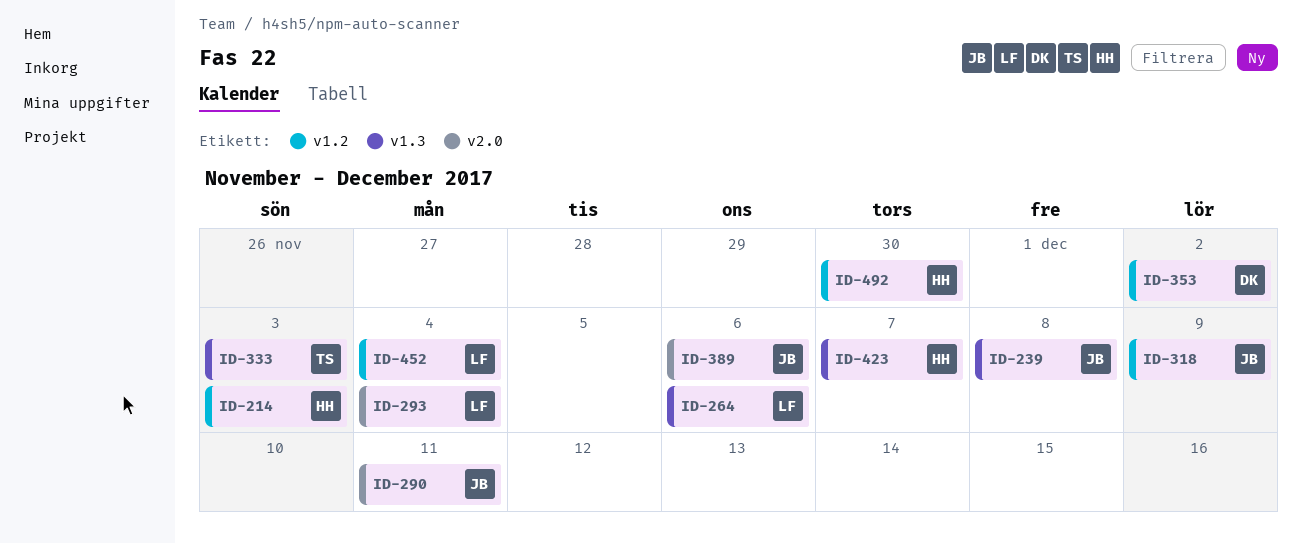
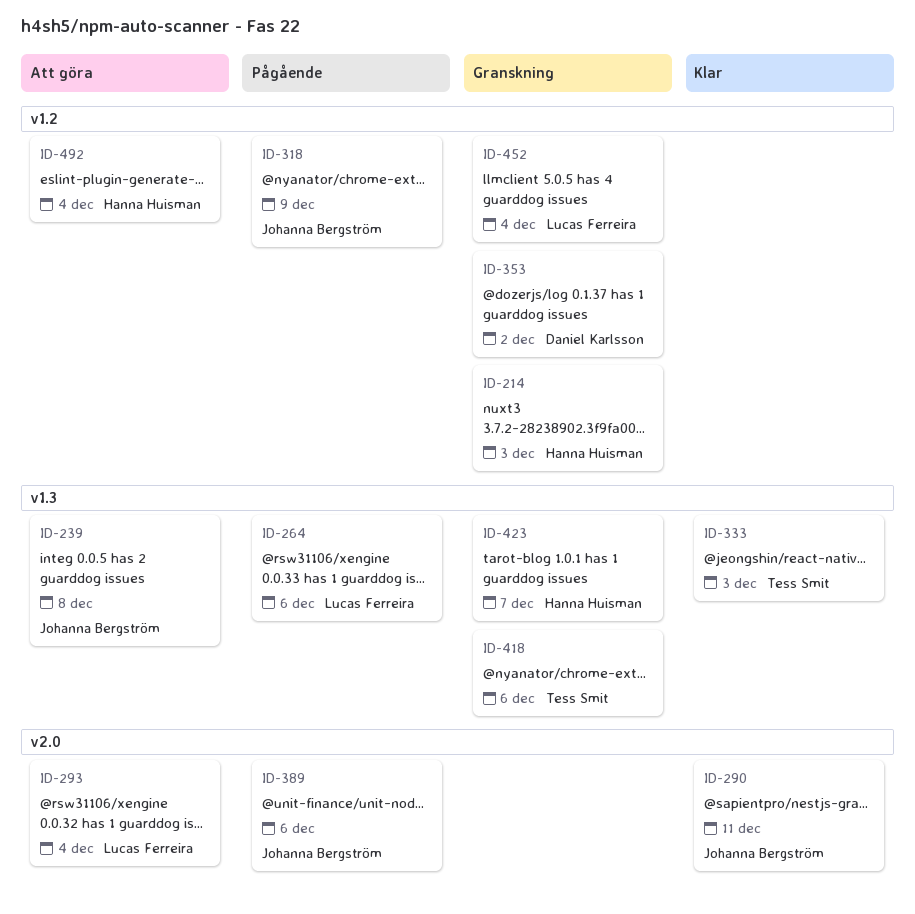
ID-418: none -> present
ID-492, due: Nov 30 -> Dec 4

